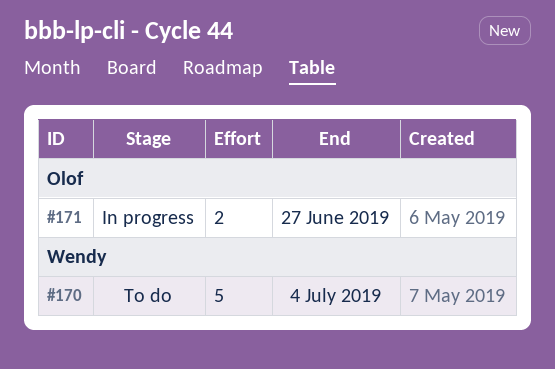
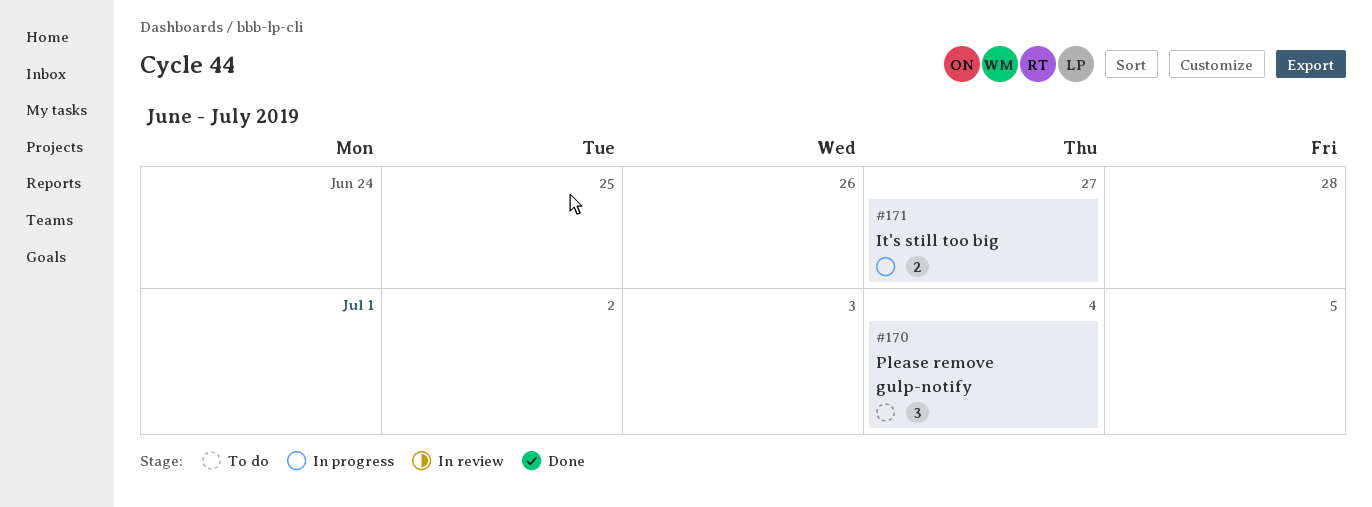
#170, estimate: 5 -> 3

